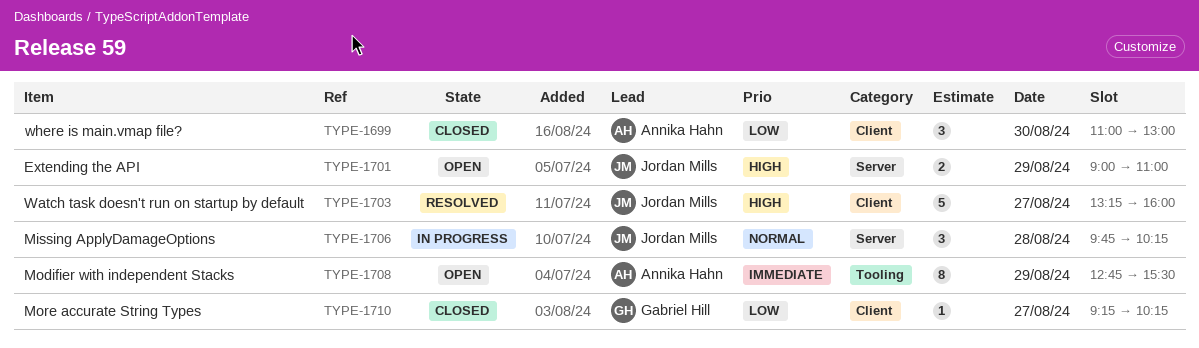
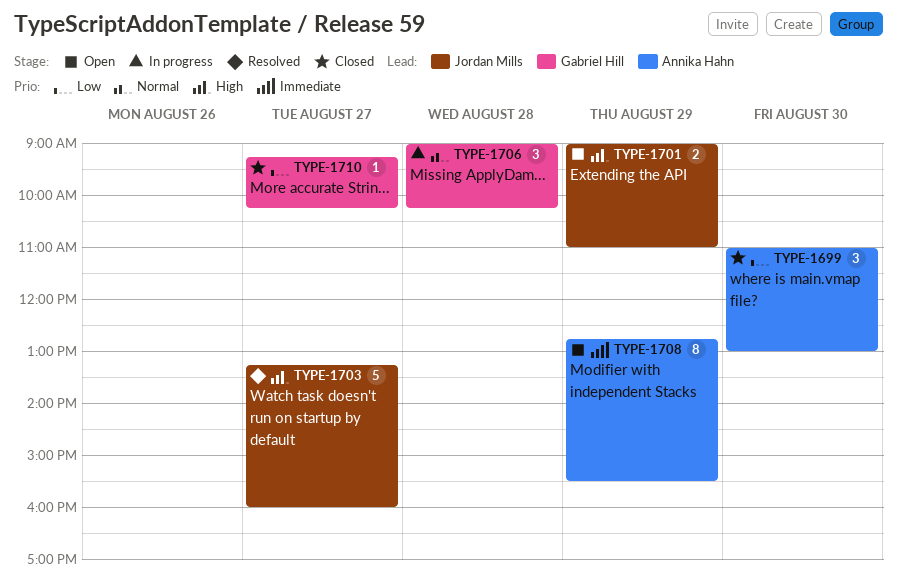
TYPE-1706, owner: Jordan Mills -> Gabriel Hill
TYPE-1706, begins: 09:45 -> 09:00

